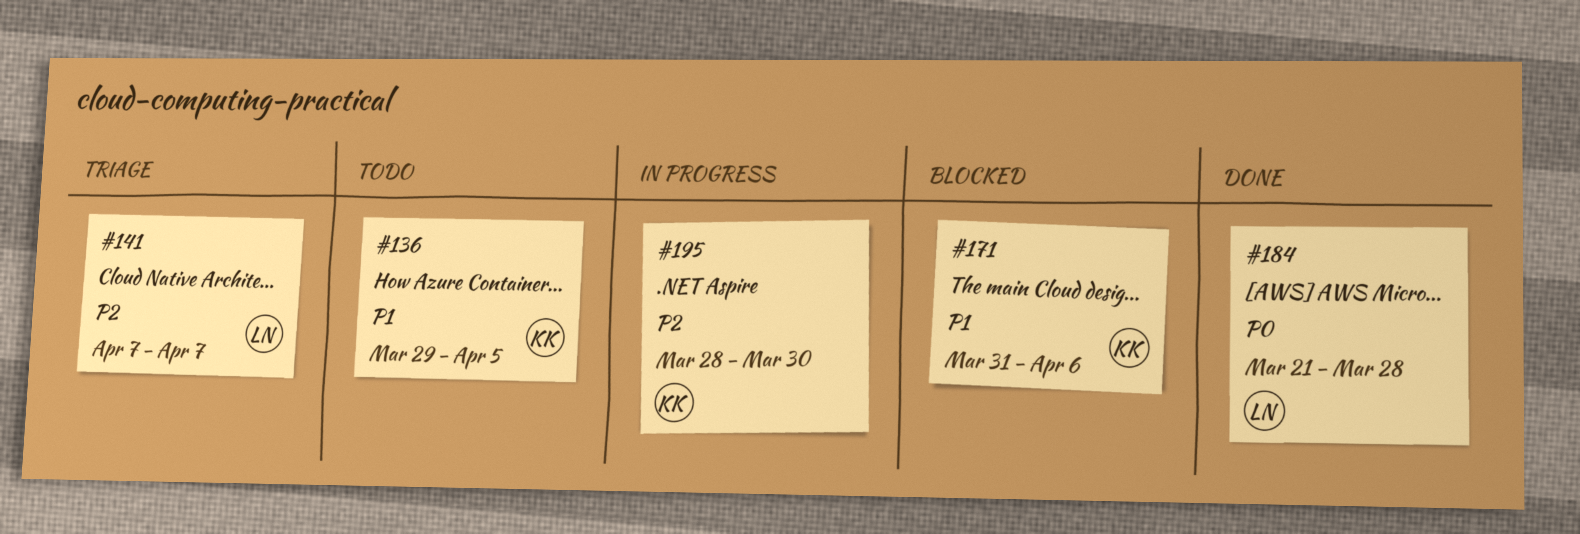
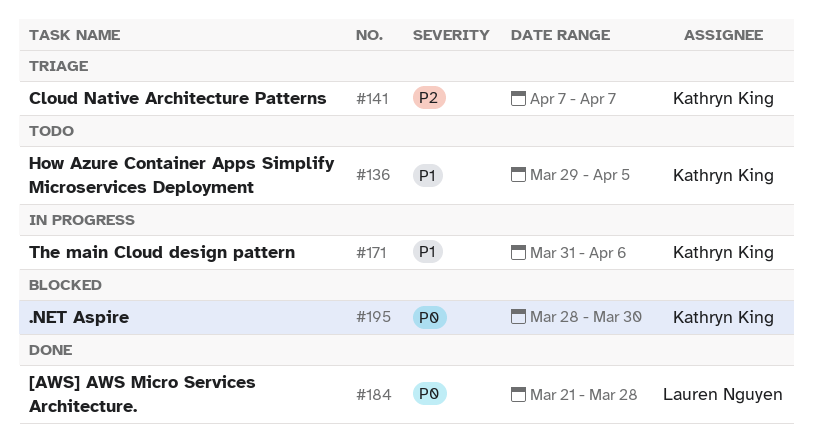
#141, owner: Lauren Nguyen -> Kathryn King
#171, status: Blocked -> In progress
#195, status: In progress -> Blocked
#195, priority: P2 -> P0

